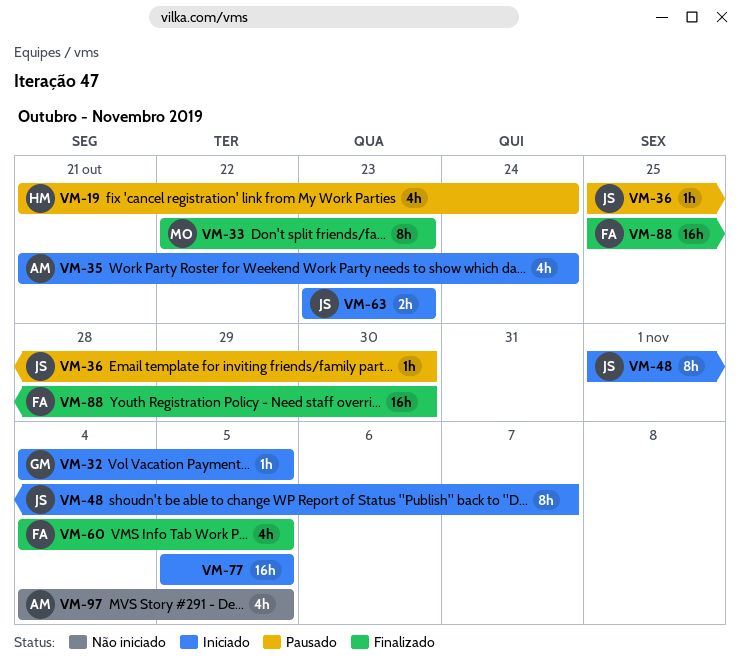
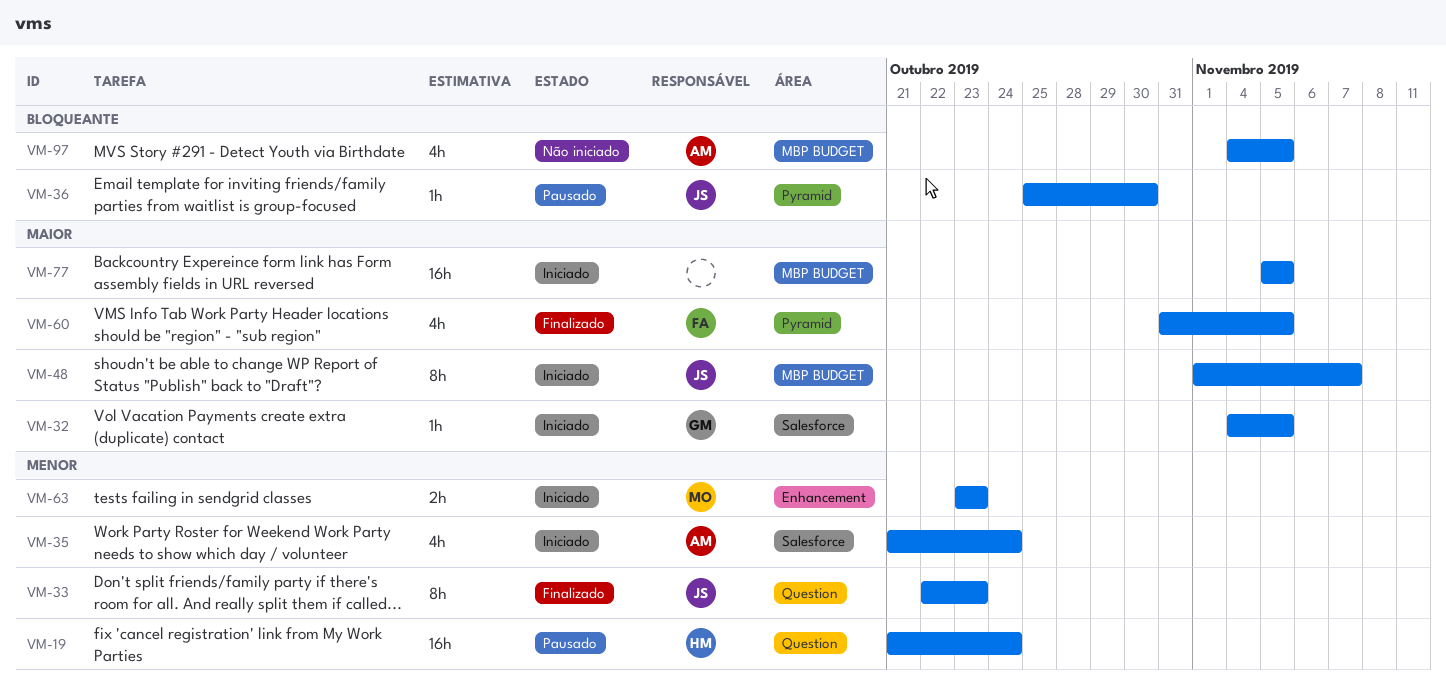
VM-19, estimate: 4h -> 16h
VM-33, owner: MO -> JS
VM-60, start: Nov 4 -> Oct 31
VM-63, owner: JS -> MO
VM-88: present -> none

